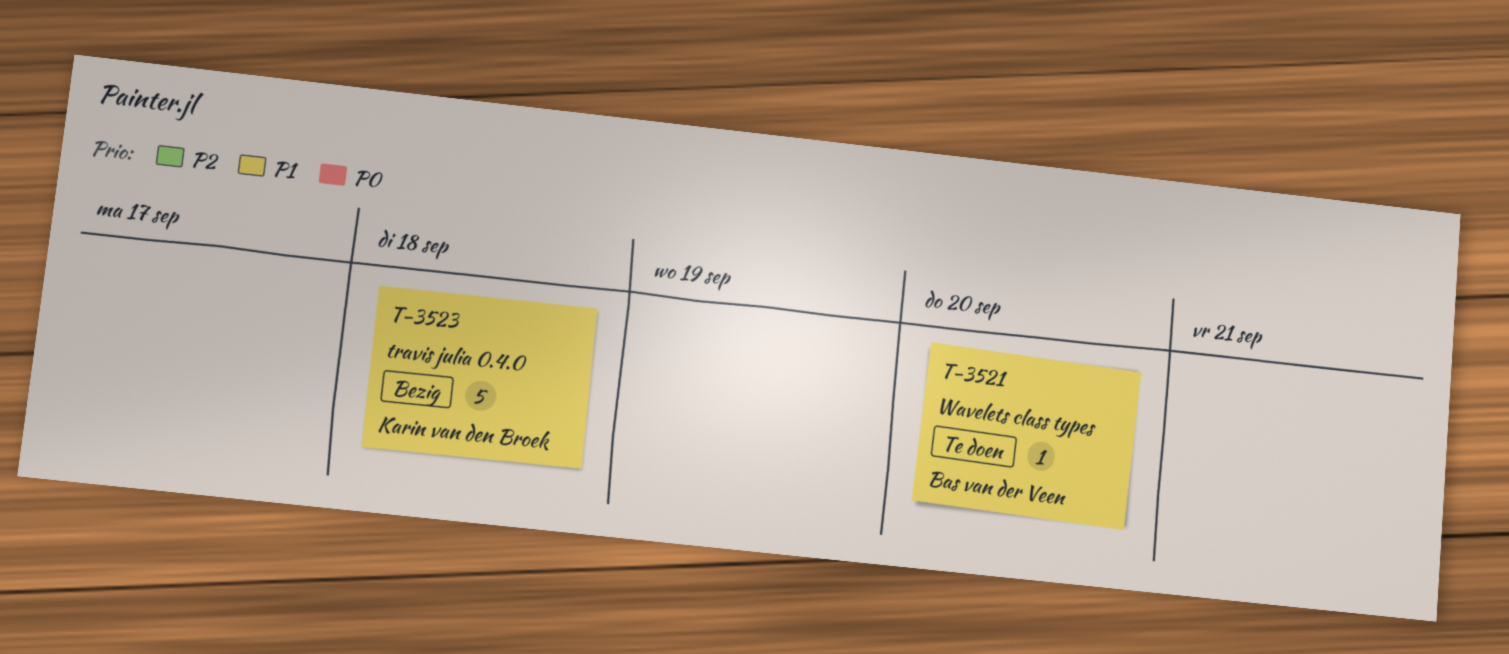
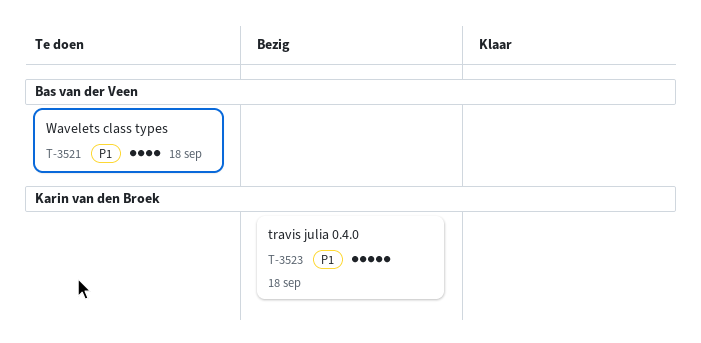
T-3521, estimate: 1 -> 4
T-3521, due: Sep 20 -> Sep 18

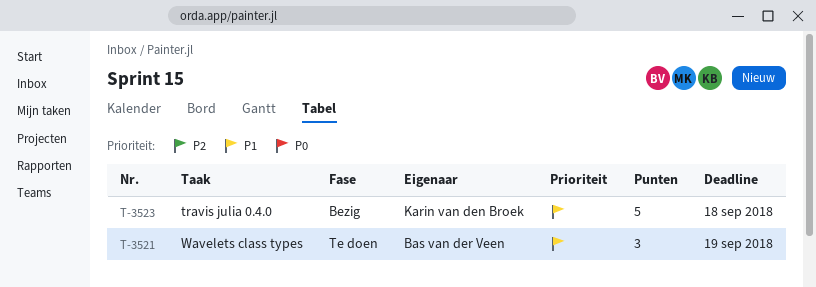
T-3521, estimate: 4 -> 3
T-3521, due: Sep 18 -> Sep 19

